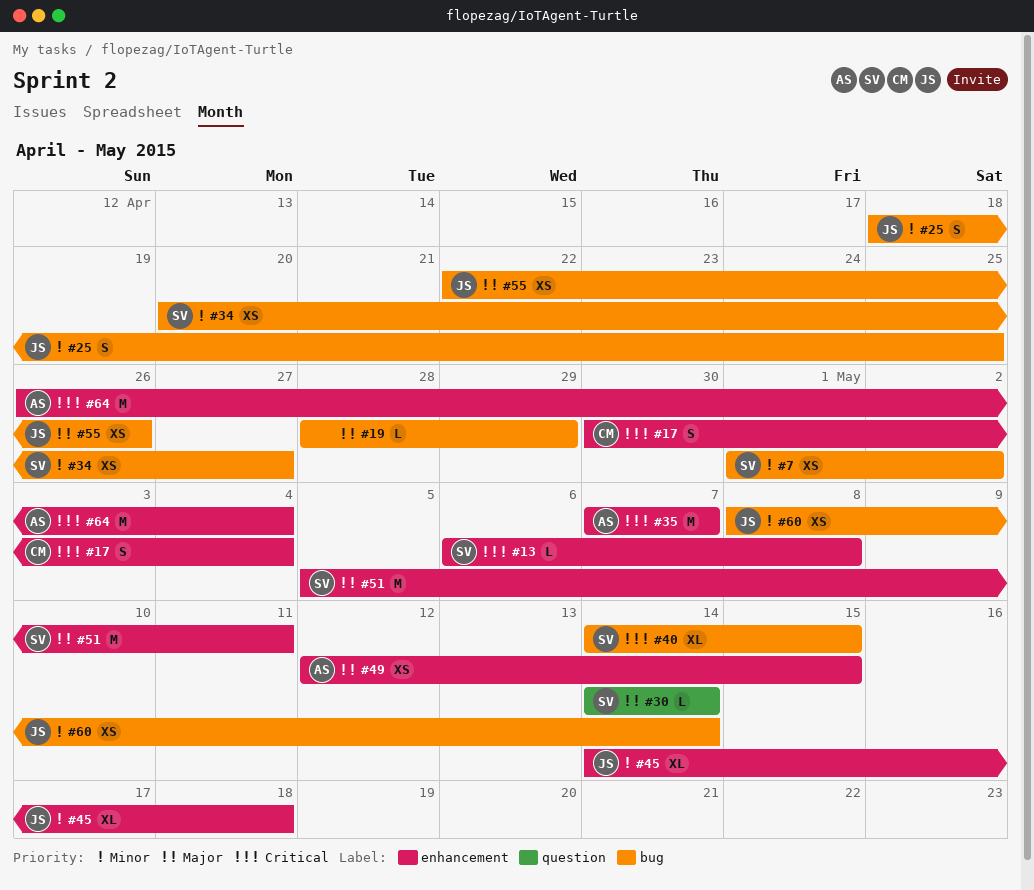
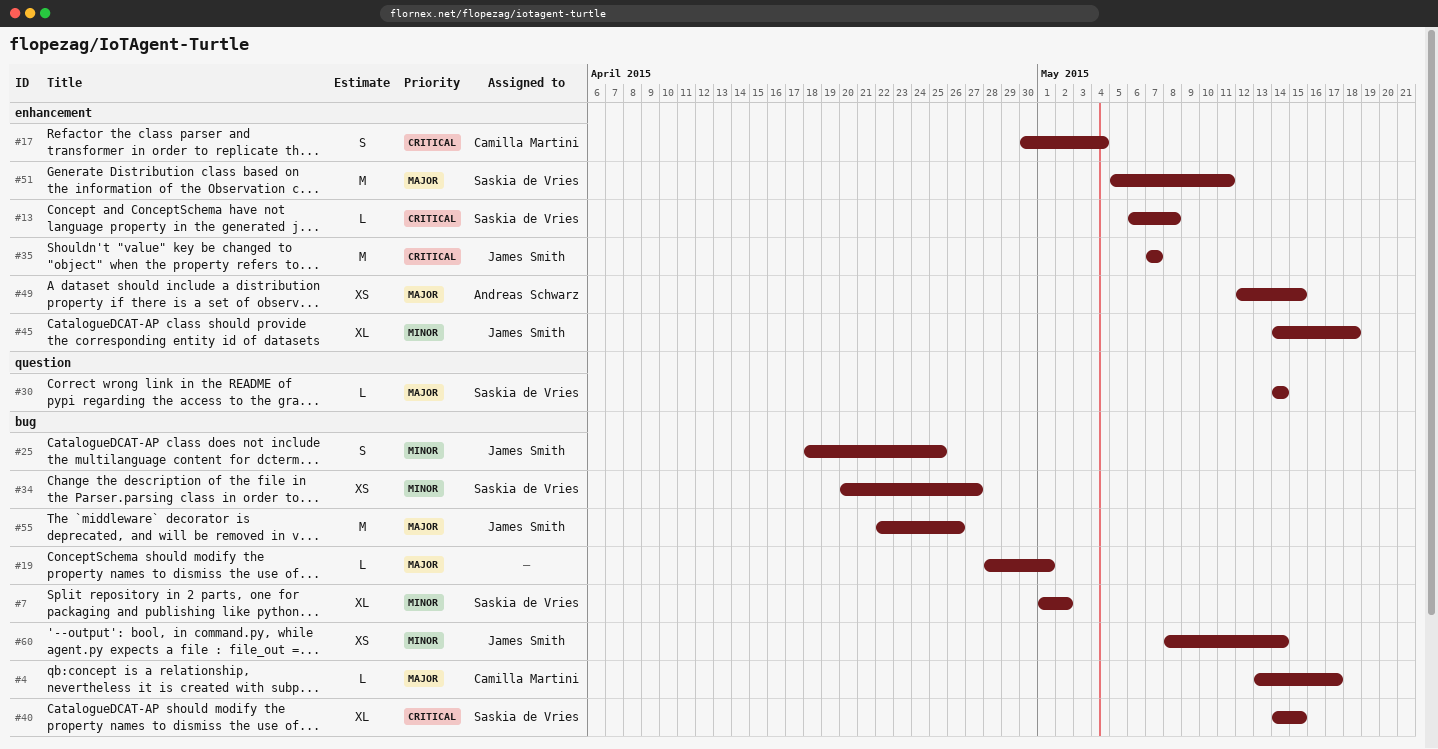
#4: none -> present
#7, estimate: XS -> XL
#19, due: Apr 29 -> May 1
#35, owner: Andreas Schwarz -> James Smith
#55, estimate: XS -> M
#64: present -> none

